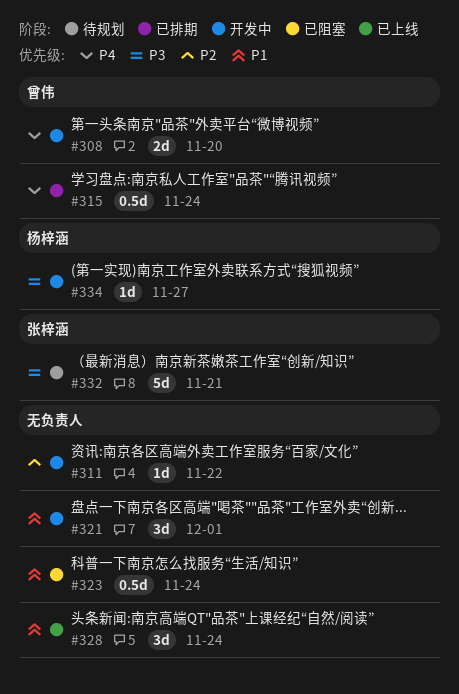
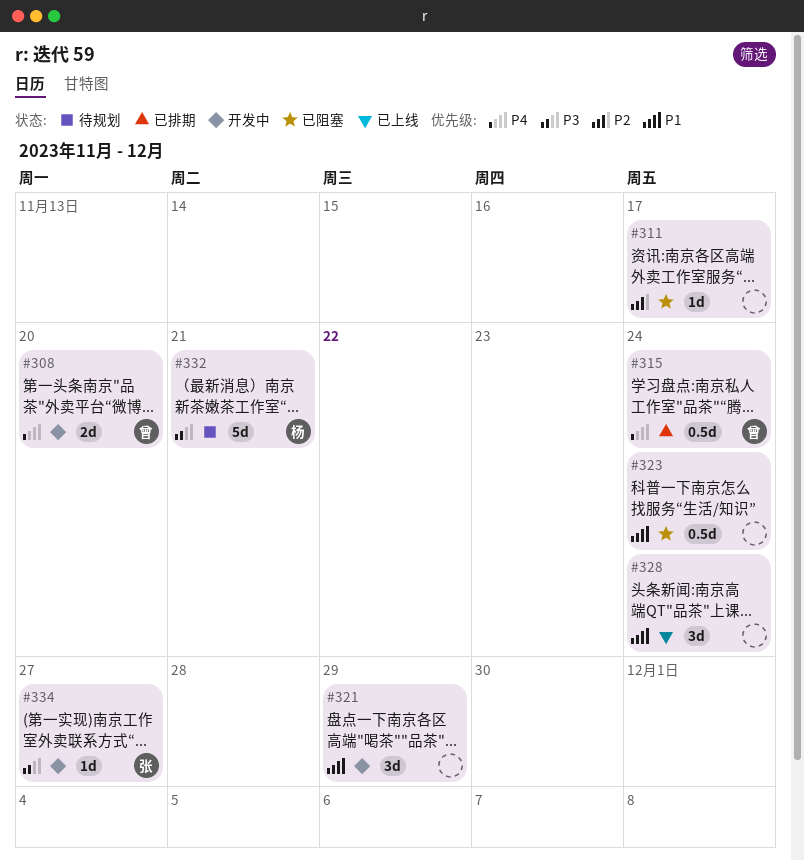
#311, status: 开发中 -> 已阻塞
#311, due: Nov 22 -> Nov 17
#321, due: Dec 1 -> Nov 29
#332, owner: 张梓涵 -> 杨梓涵
#334, owner: 杨梓涵 -> 张梓涵

